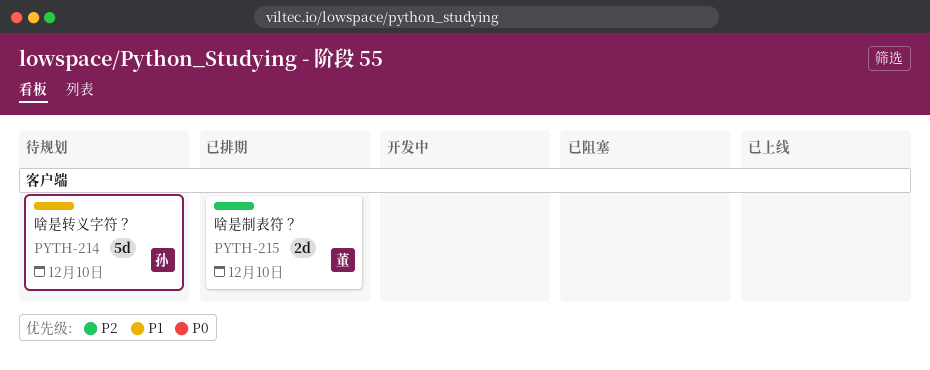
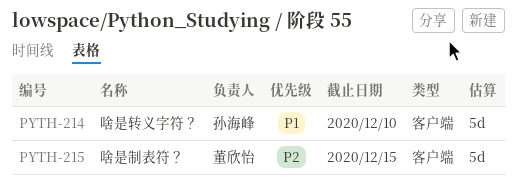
PYTH-215, estimate: 2d -> 5d
PYTH-215, due: Dec 10 -> Dec 15

